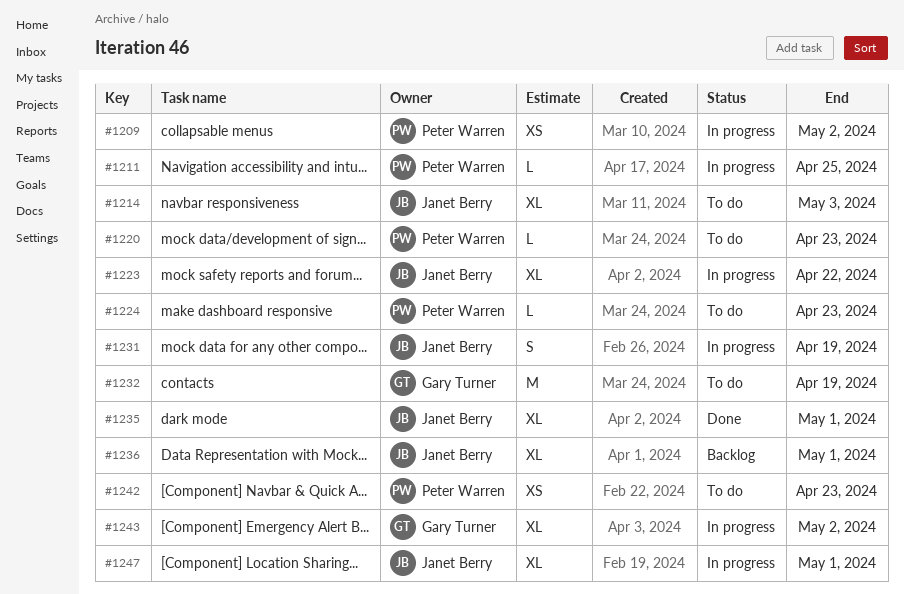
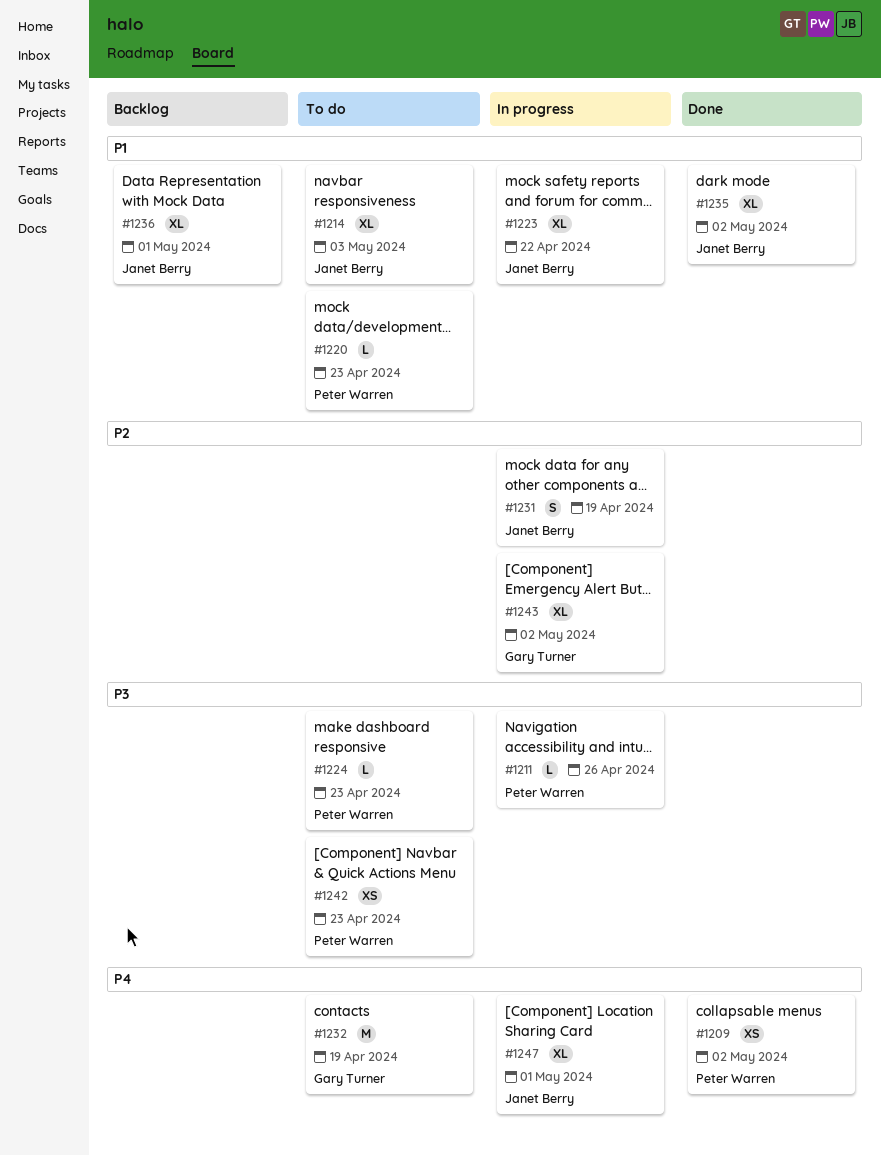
#1209, status: In progress -> Done
#1211, due: Apr 25 -> Apr 26
#1235, due: May 1 -> May 2

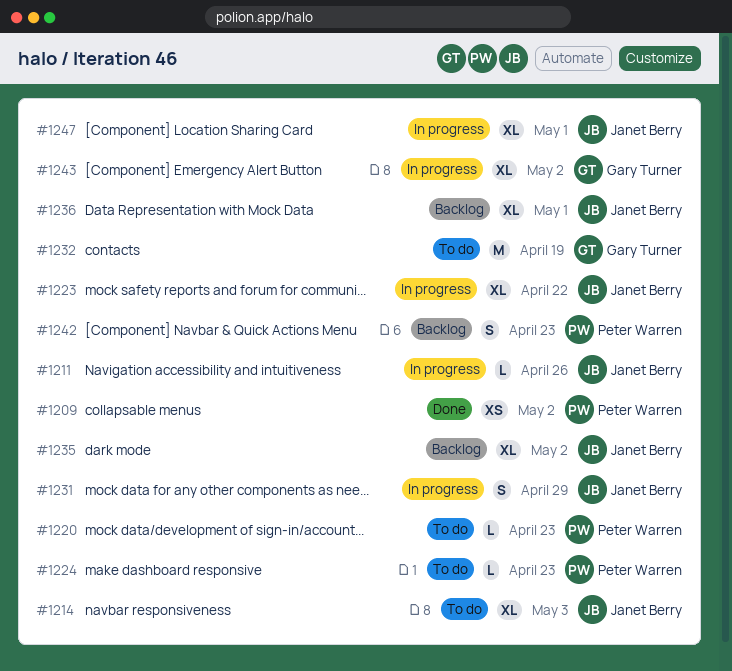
#1211, owner: Peter Warren -> Janet Berry
#1231, due: Apr 19 -> Apr 29
#1235, status: Done -> Backlog
#1242, status: To do -> Backlog
#1242, estimate: XS -> S

